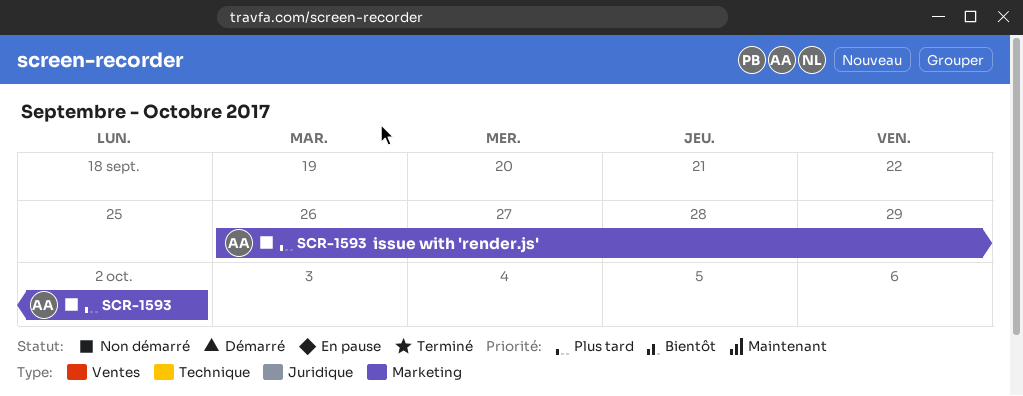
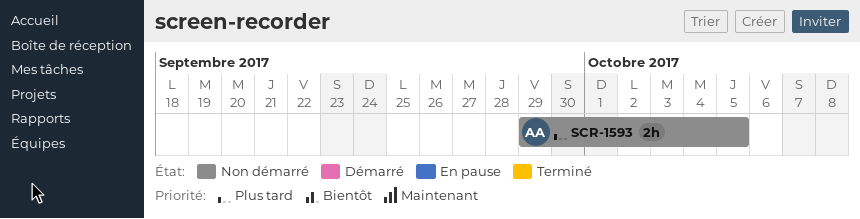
SCR-1593, start: Sep 26 -> Sep 29
SCR-1593, due: Oct 2 -> Oct 5

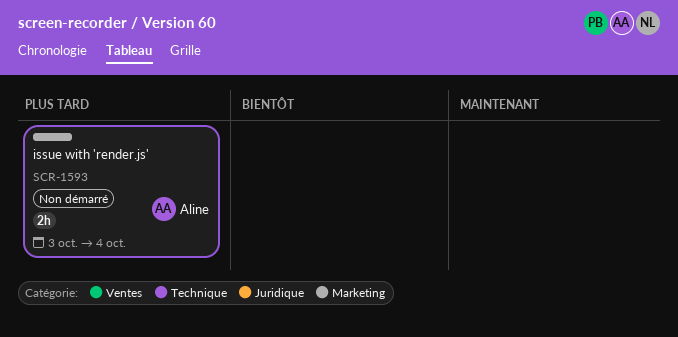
SCR-1593, start: Sep 29 -> Oct 3
SCR-1593, due: Oct 5 -> Oct 4

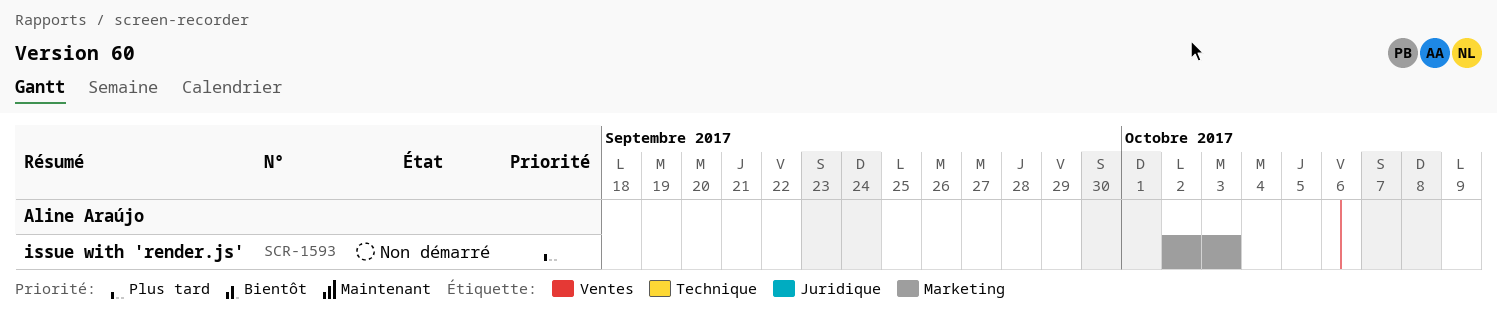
SCR-1593, start: Oct 3 -> Oct 2
SCR-1593, due: Oct 4 -> Oct 3

